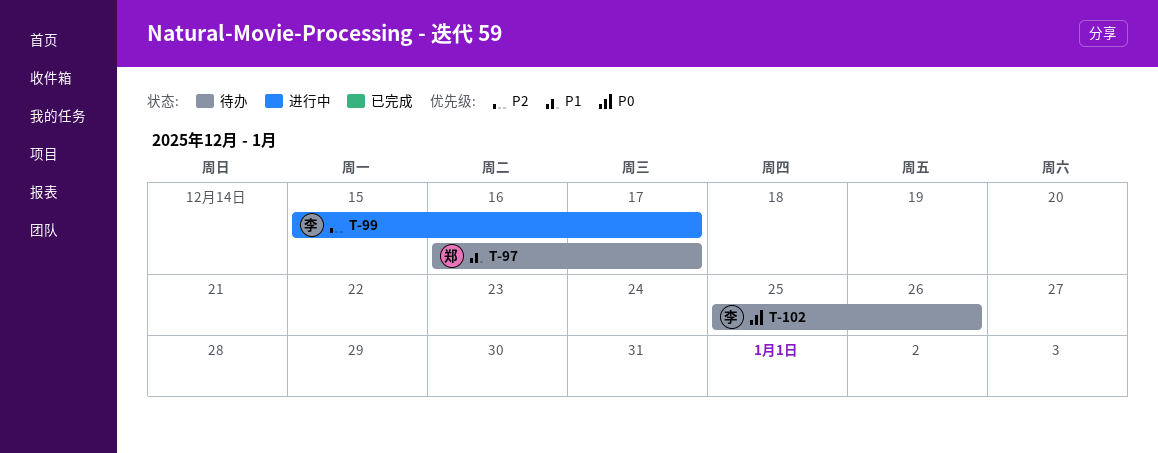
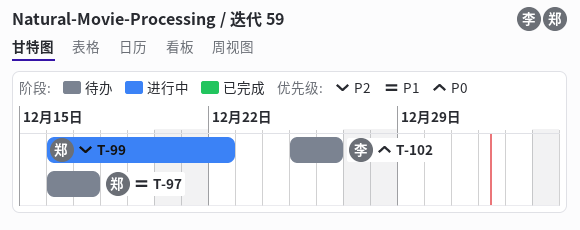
T-99, owner: 李 -> 郑
T-99, start: Dec 15 -> Dec 16
T-99, due: Dec 17 -> Dec 22

